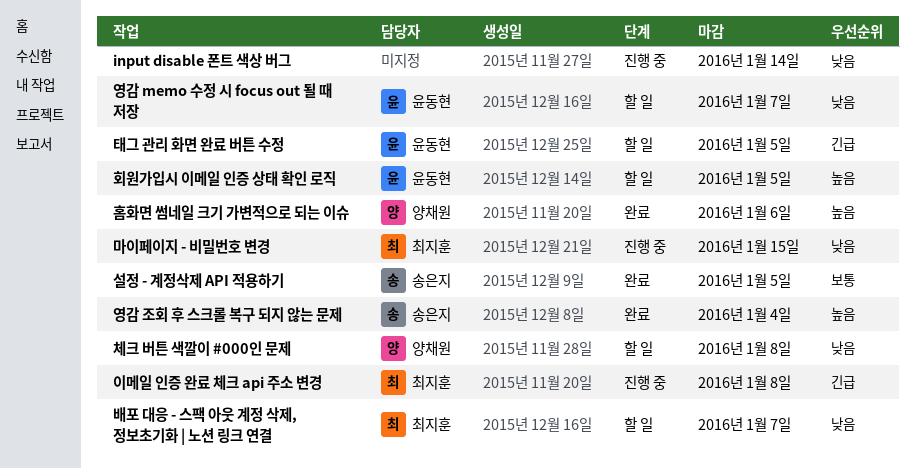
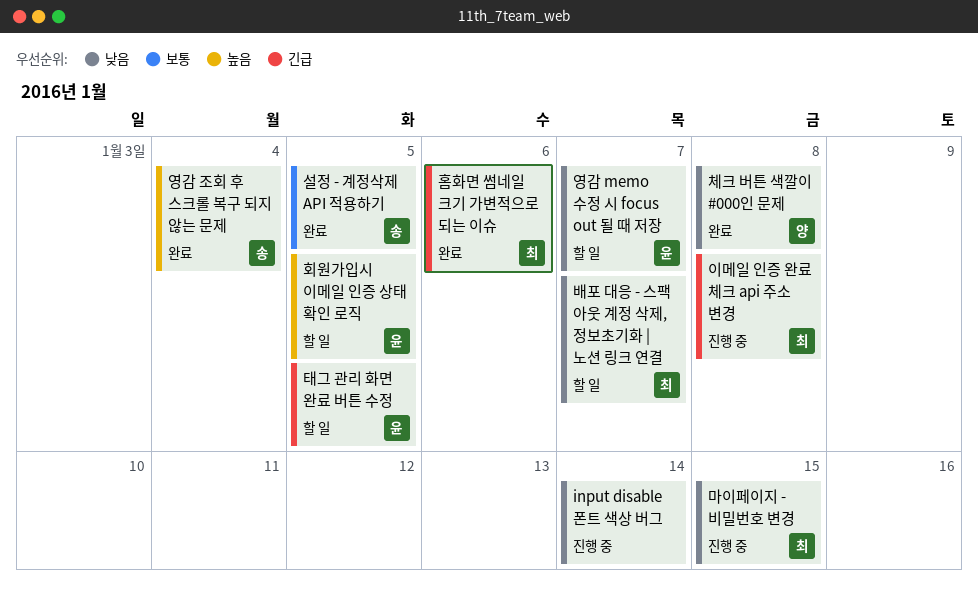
체크 버튼 색깔이 #000인 문제, status: 할 일 -> 완료
홈화면 썸네일 크기 가변적으로 되는 이슈, owner: 양채원 -> 최지훈
홈화면 썸네일 크기 가변적으로 되는 이슈, priority: 높음 -> 긴급

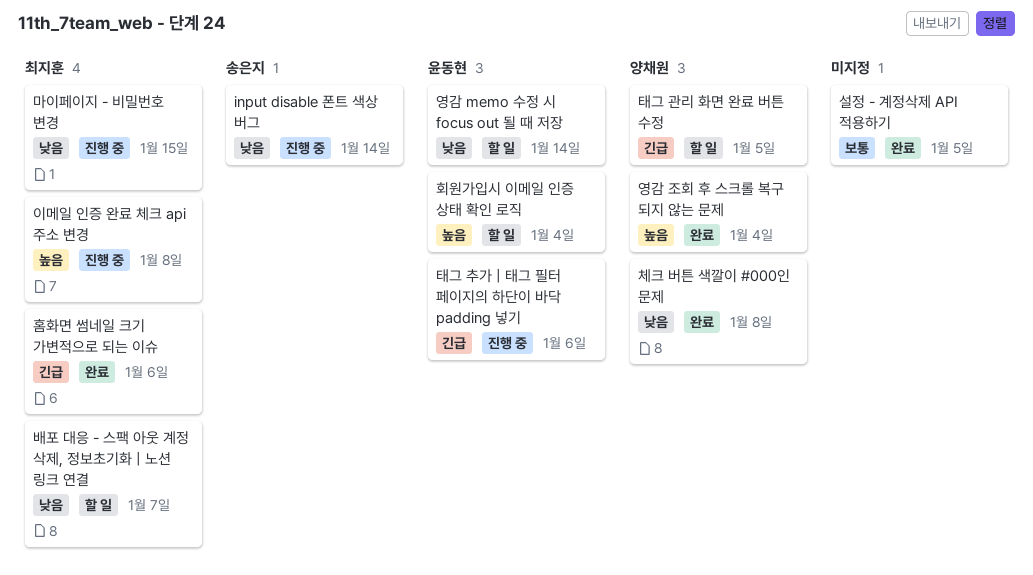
input disable 폰트 색상 버그, owner: none -> 송은지
설정 - 계정삭제 API 적용하기, owner: 송은지 -> none
영감 memo 수정 시 focus out 될 때 저장, due: Jan 7 -> Jan 14
영감 조회 후 스크롤 복구 되지 않는 문제, owner: 송은지 -> 양채원
이메일 인증 완료 체크 api 주소 변경, priority: 긴급 -> 높음
태그 관리 화면 완료 버튼 수정, owner: 윤동현 -> 양채원
태그 추가 | 태그 필터 페이지의 하단이 바닥 padding 넣기: none -> present
회원가입시 이메일 인증 상태 확인 로직, due: Jan 5 -> Jan 4

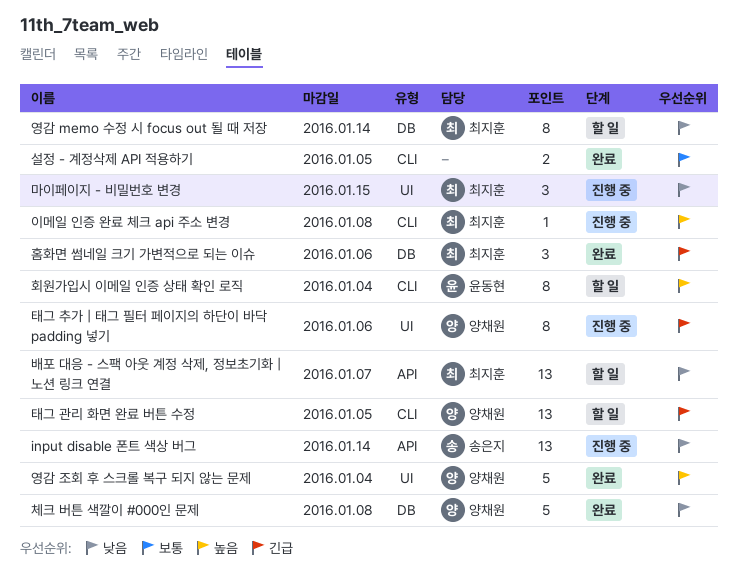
영감 memo 수정 시 focus out 될 때 저장, owner: 윤동현 -> 최지훈
태그 추가 | 태그 필터 페이지의 하단이 바닥 padding 넣기, owner: 윤동현 -> 양채원

